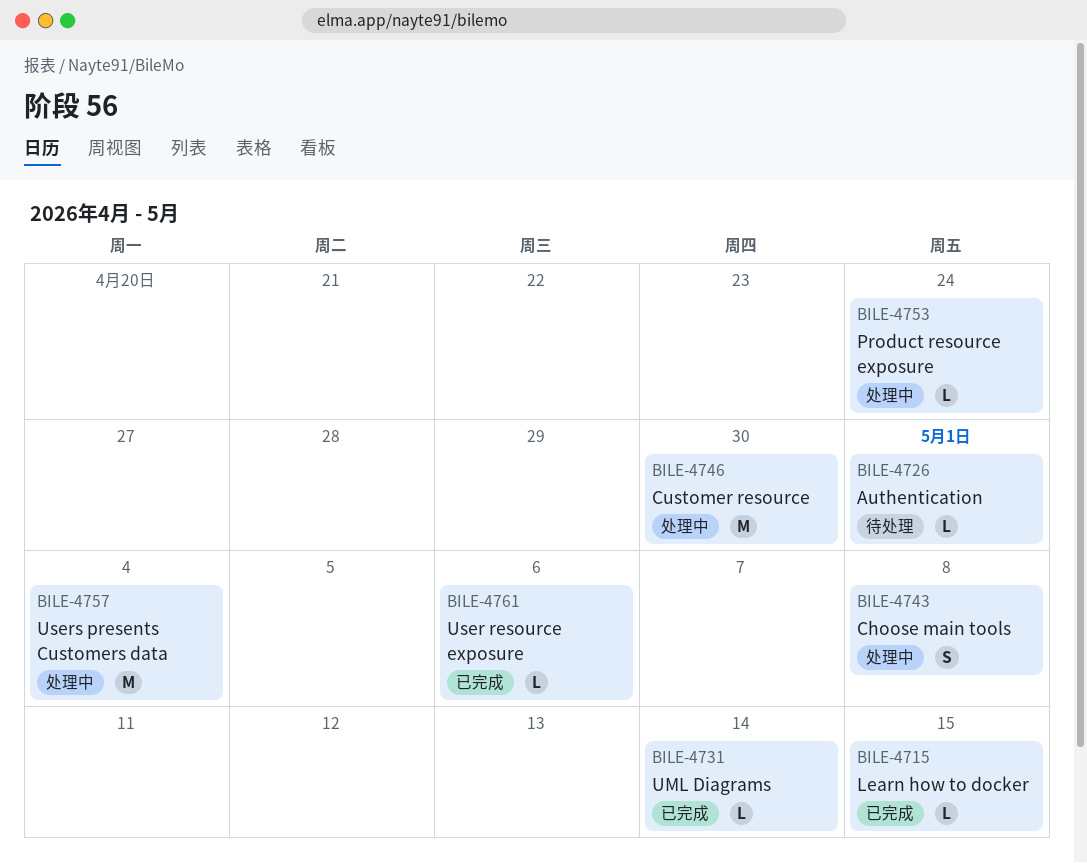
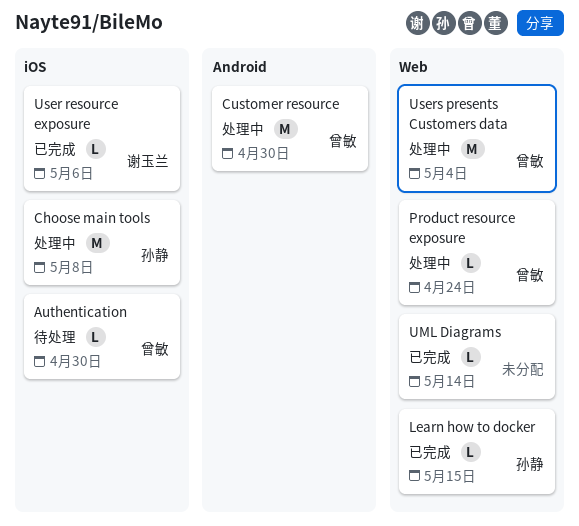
Authentication, due: May 1 -> Apr 30
Choose main tools, estimate: S -> M

